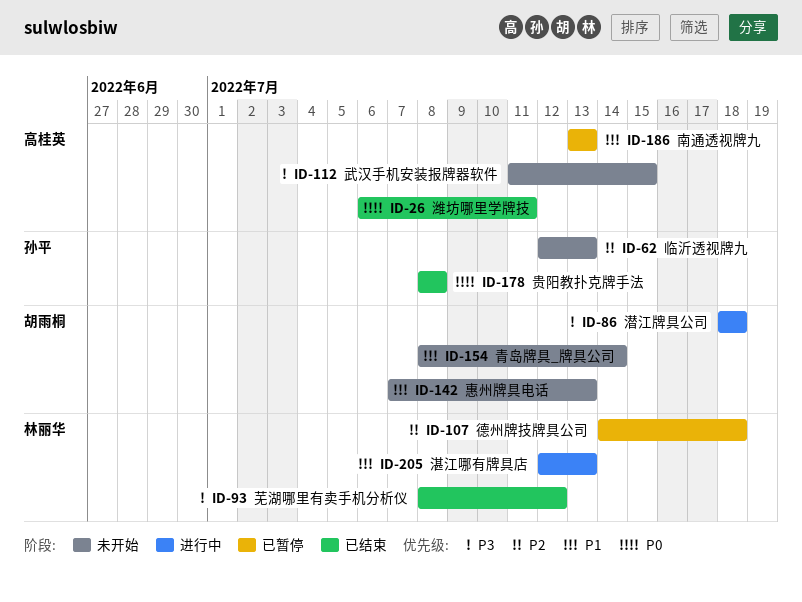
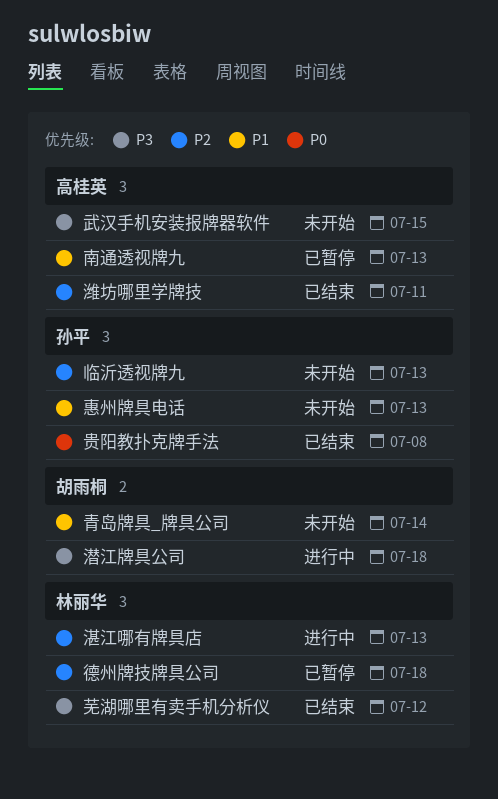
惠州牌具电话, owner: 胡雨桐 -> 孙平
湛江哪有牌具店, priority: P1 -> P2
潍坊哪里学牌技, priority: P0 -> P2

